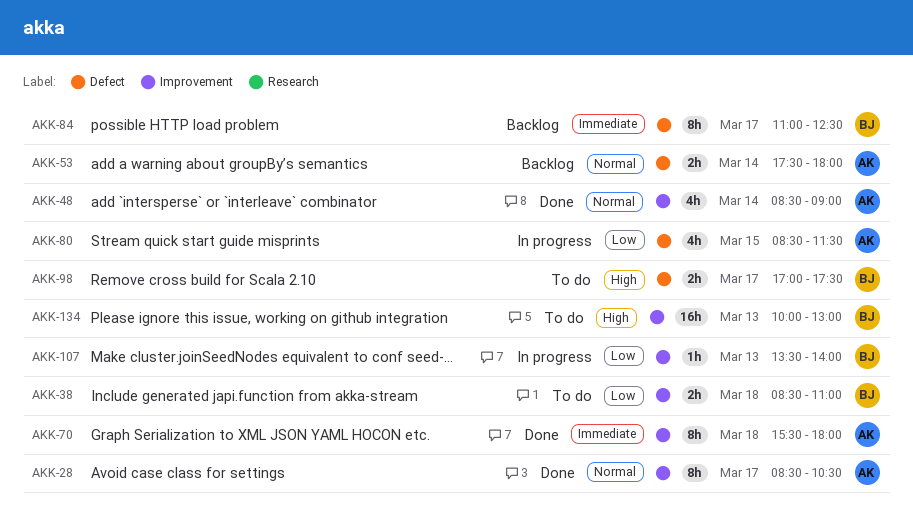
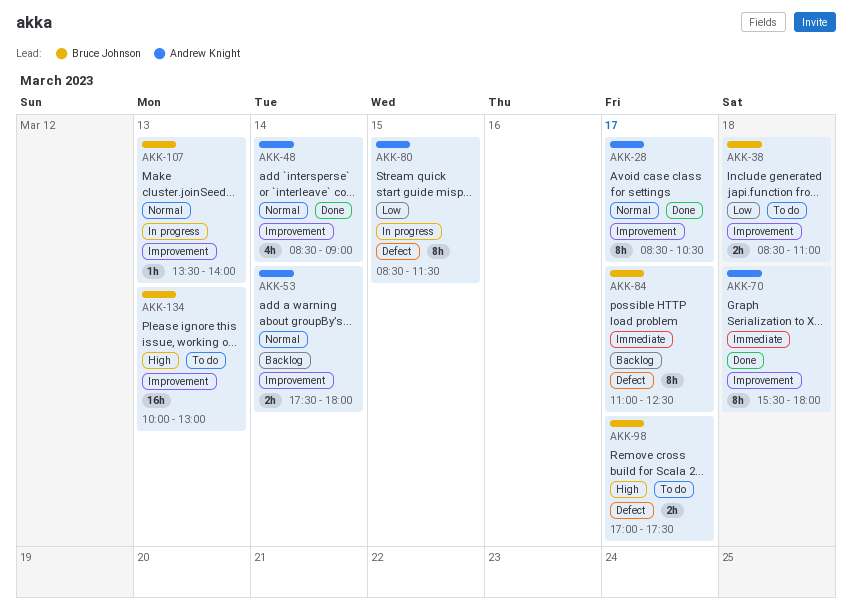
AKK-53, label: Defect -> Improvement
AKK-80, estimate: 4h -> 8h
AKK-107, priority: Low -> Normal

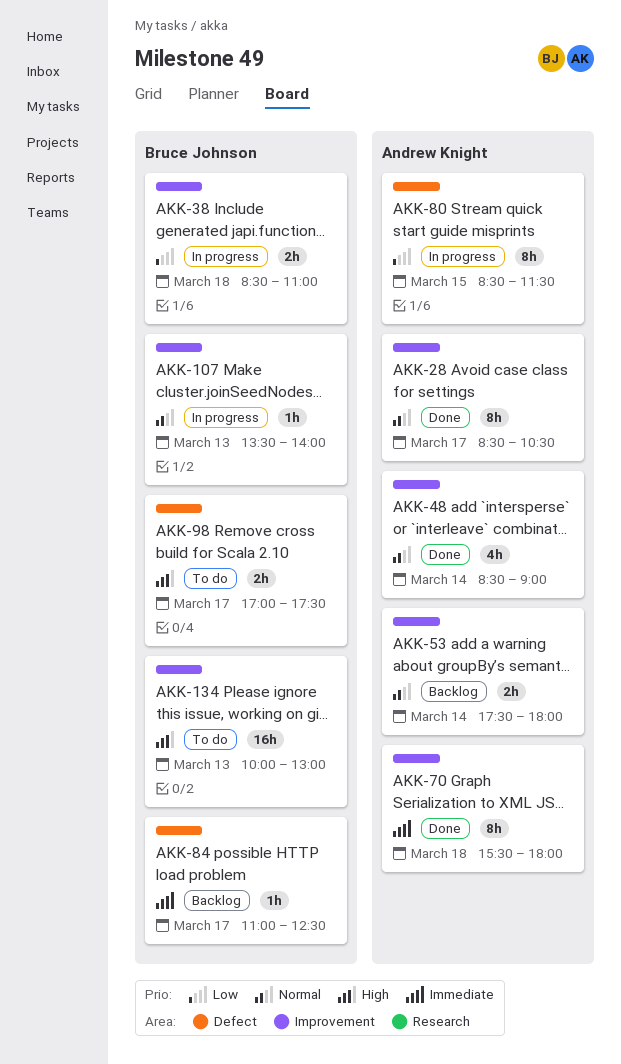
AKK-38, status: To do -> In progress
AKK-84, estimate: 8h -> 1h

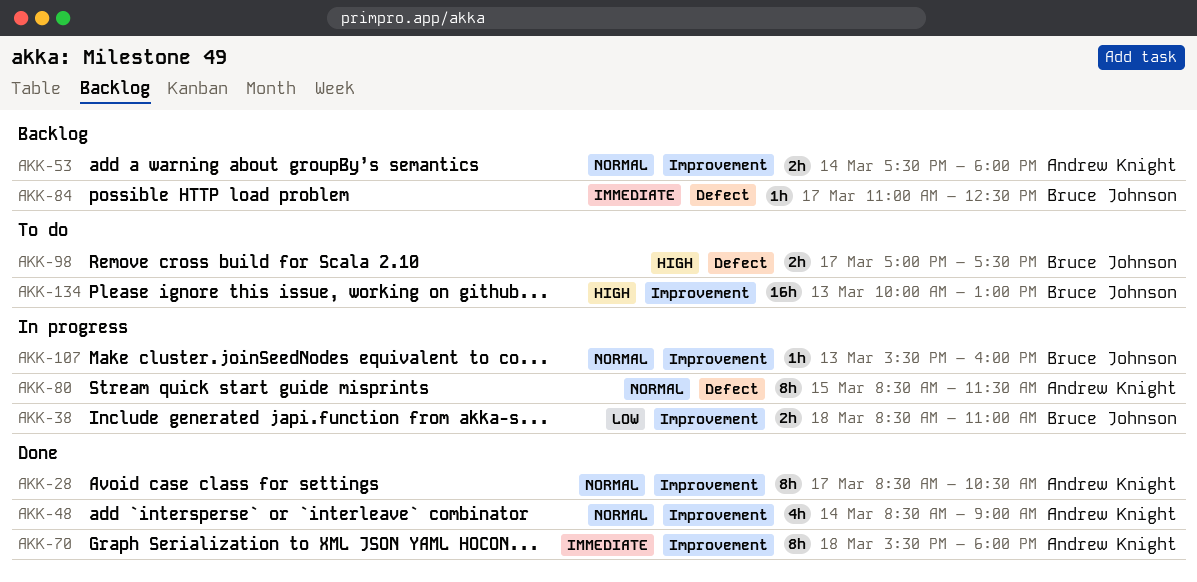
AKK-80, priority: Low -> Normal
AKK-107, begins: 13:30 -> 15:30
AKK-107, ends: 14:00 -> 16:00

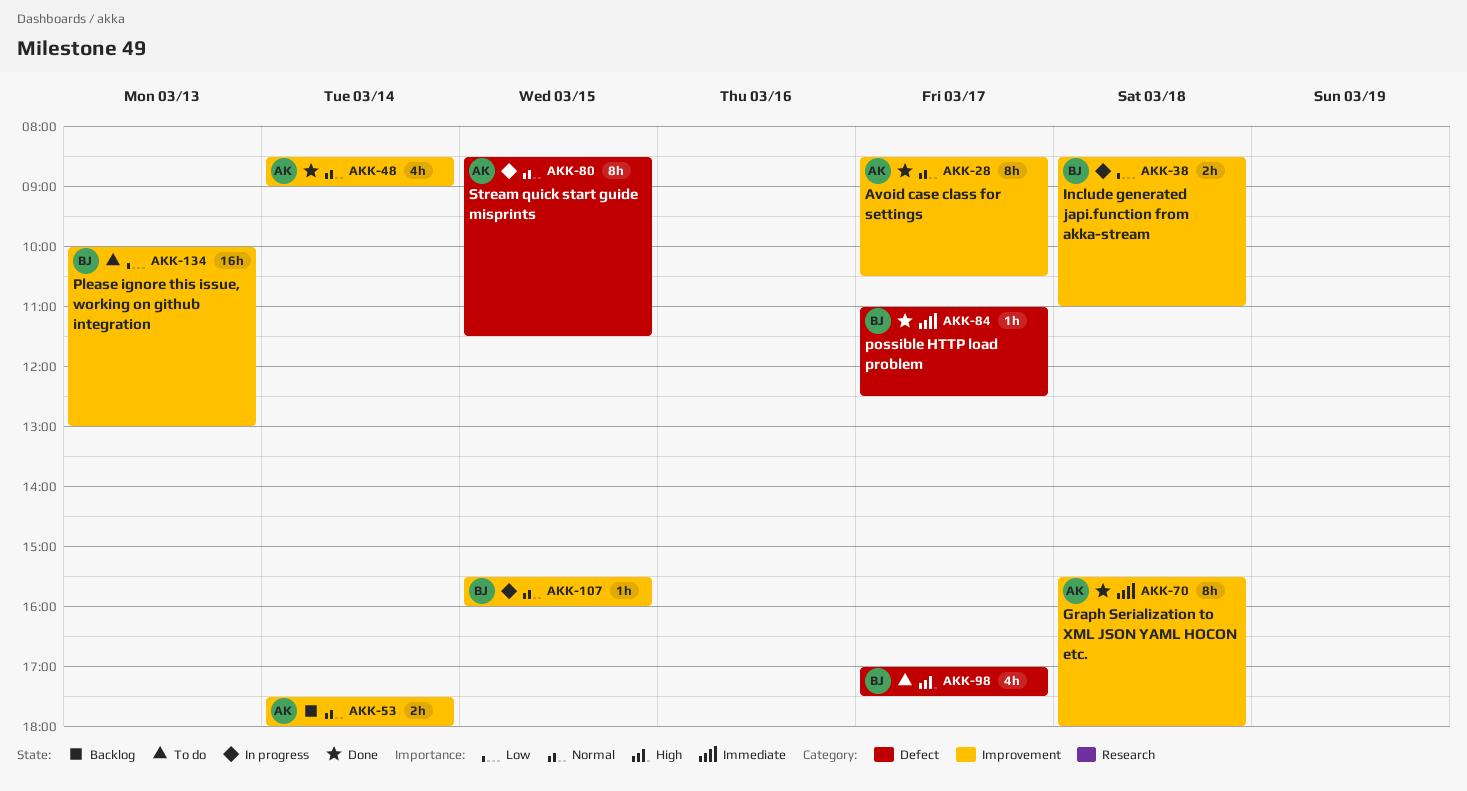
AKK-84, status: Backlog -> Done
AKK-98, estimate: 2h -> 4h
AKK-107, day: Mar 13 -> Mar 15
AKK-134, priority: High -> Low

